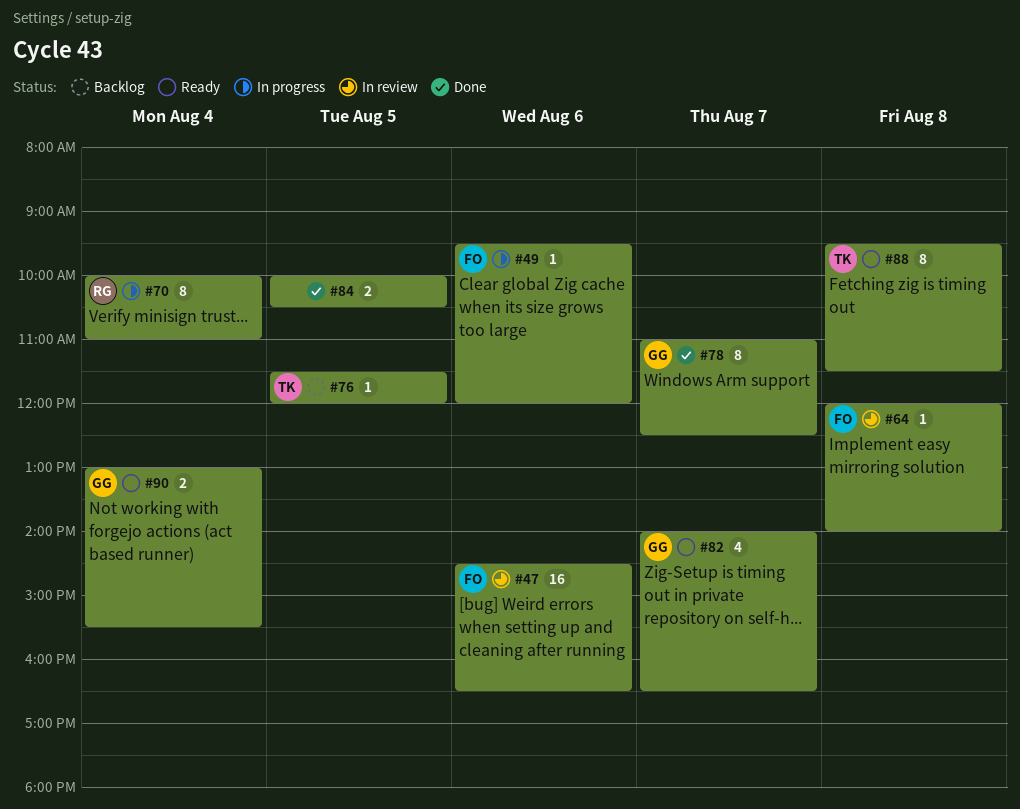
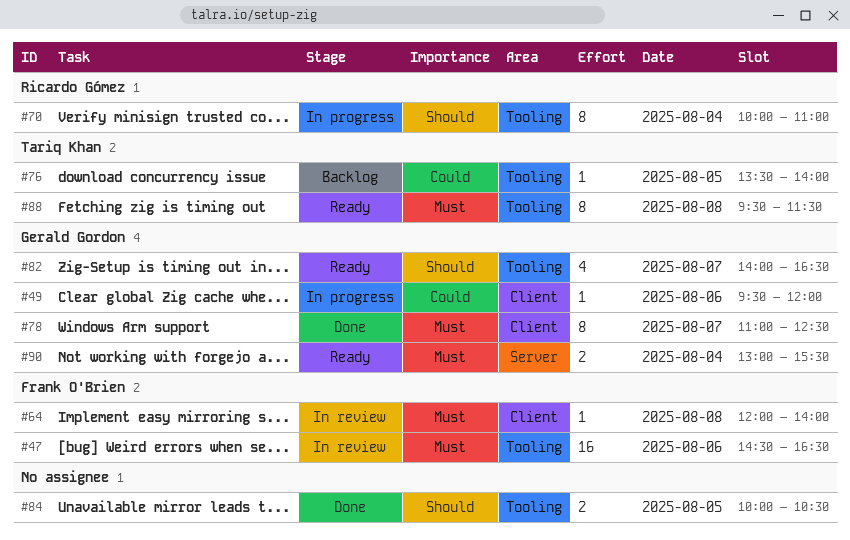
#49, owner: Frank O'Brien -> Gerald Gordon
#76, begins: 11:30 -> 13:30
#76, ends: 12:00 -> 14:00

